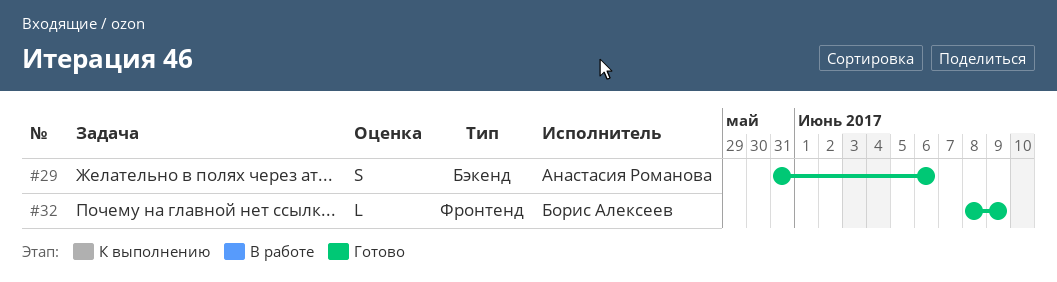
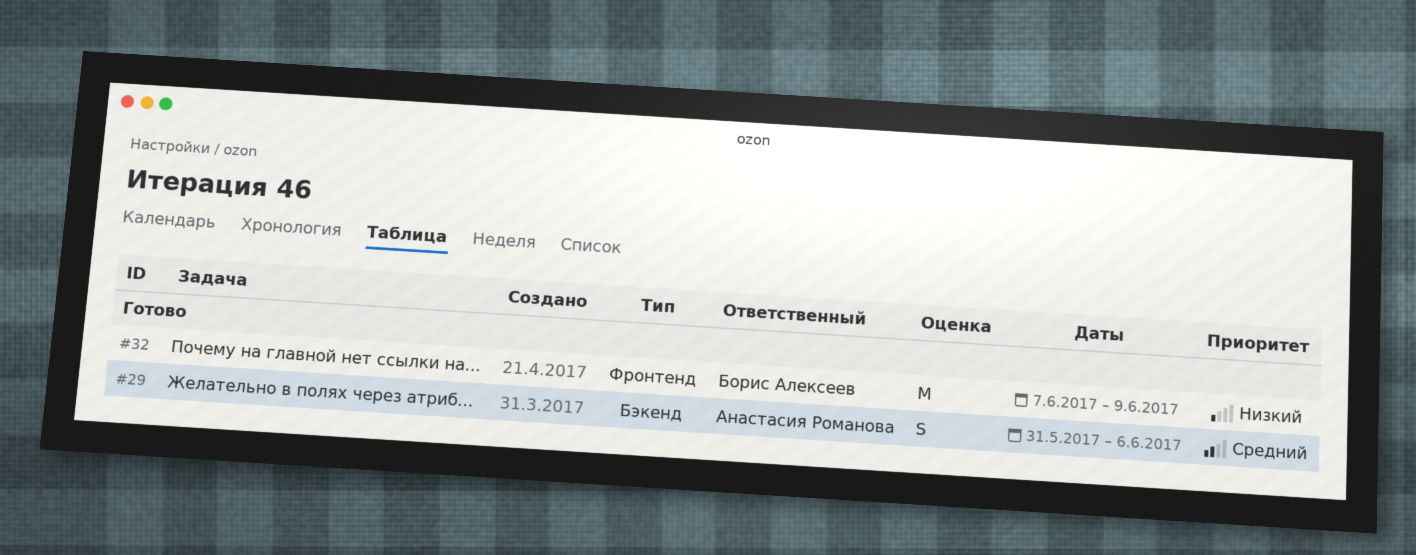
#32, estimate: L -> M
#32, start: Jun 8 -> Jun 7

